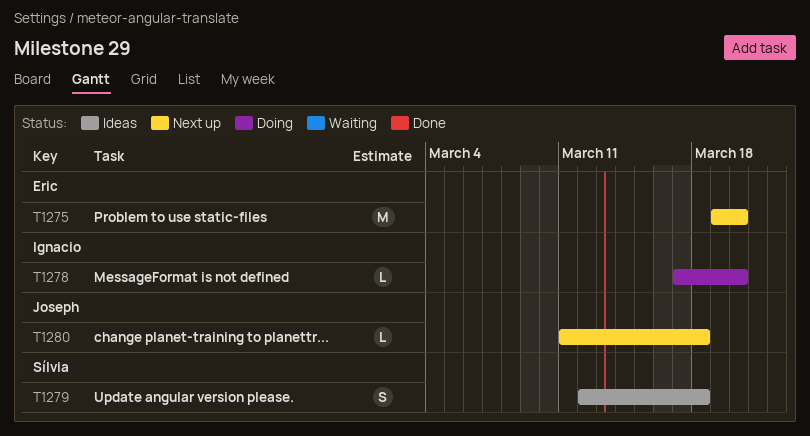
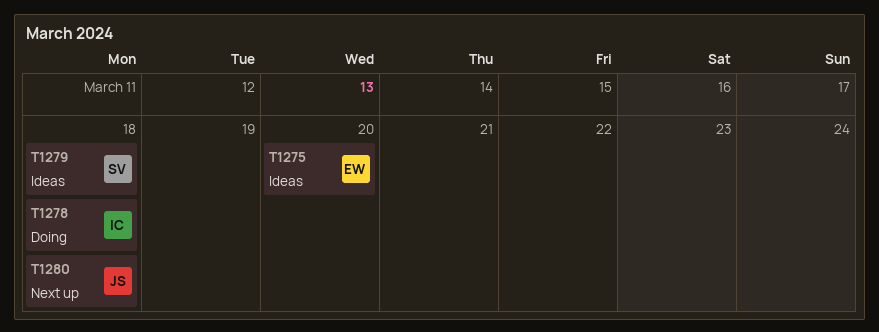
T1275, status: Next up -> Ideas
T1278, due: Mar 20 -> Mar 18

